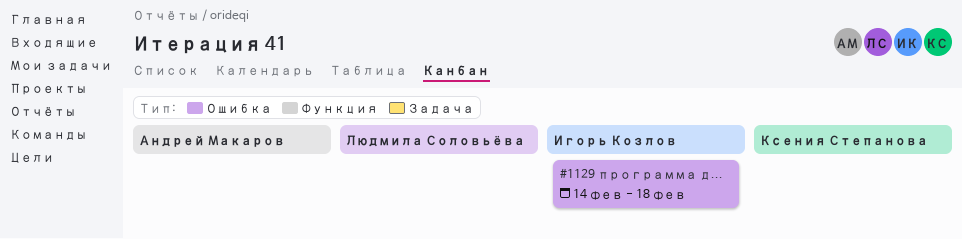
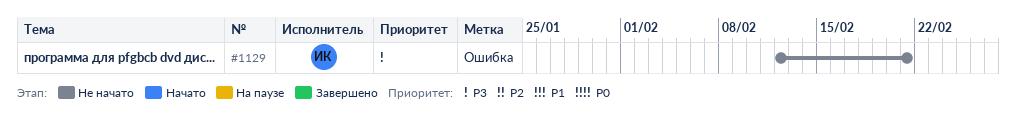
#1129, start: Feb 14 -> Feb 12
#1129, due: Feb 18 -> Feb 21

